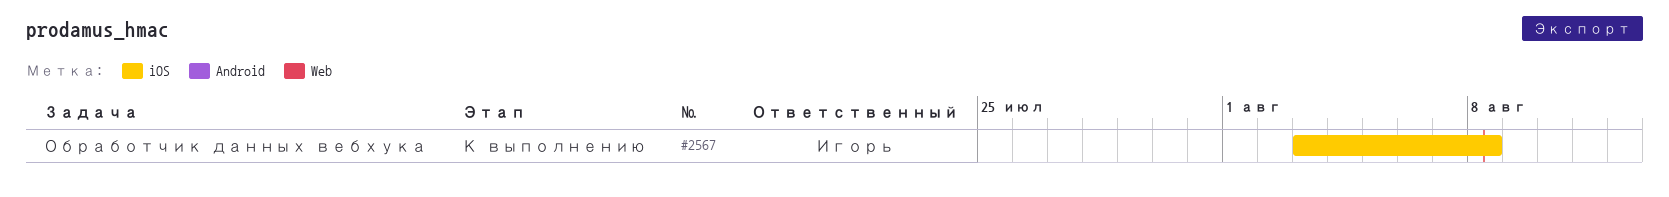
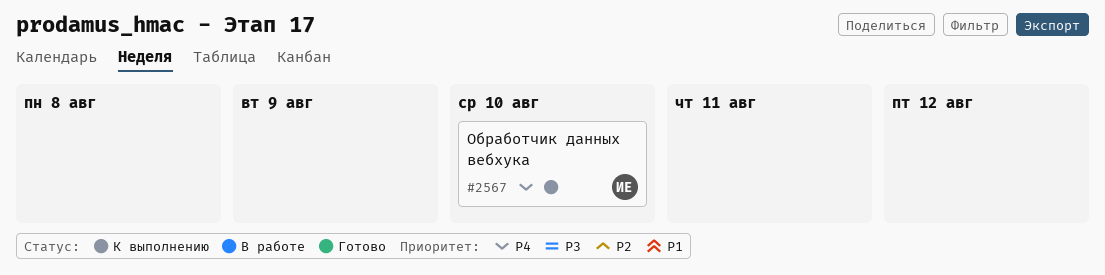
#2567, due: Aug 8 -> Aug 10

